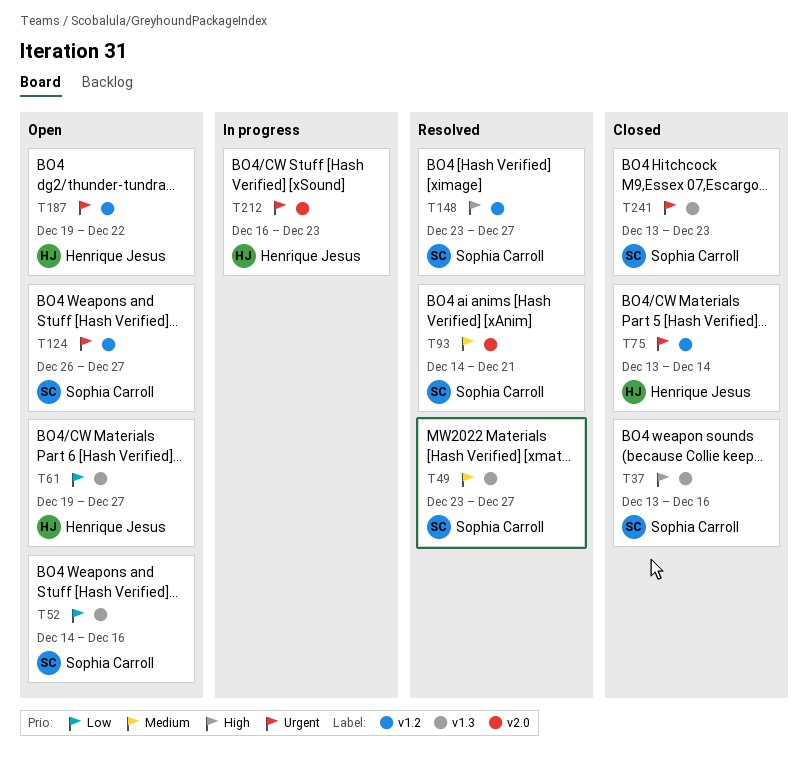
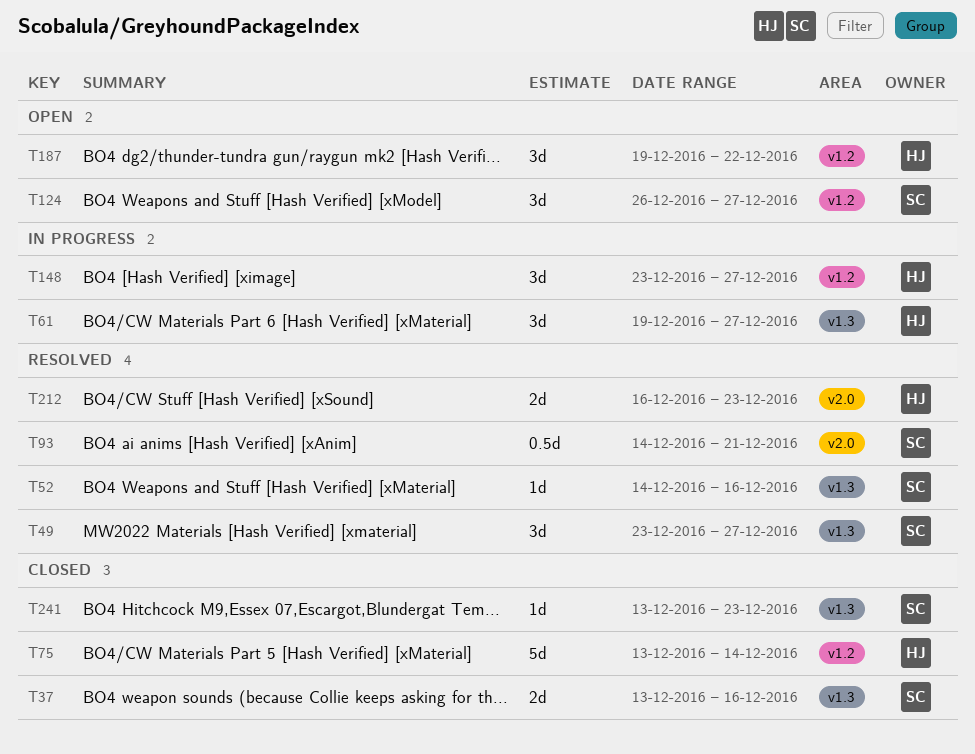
T52, status: Open -> Resolved
T61, status: Open -> In progress
T148, status: Resolved -> In progress
T148, owner: Sophia Carroll -> Henrique Jesus
T212, status: In progress -> Resolved

